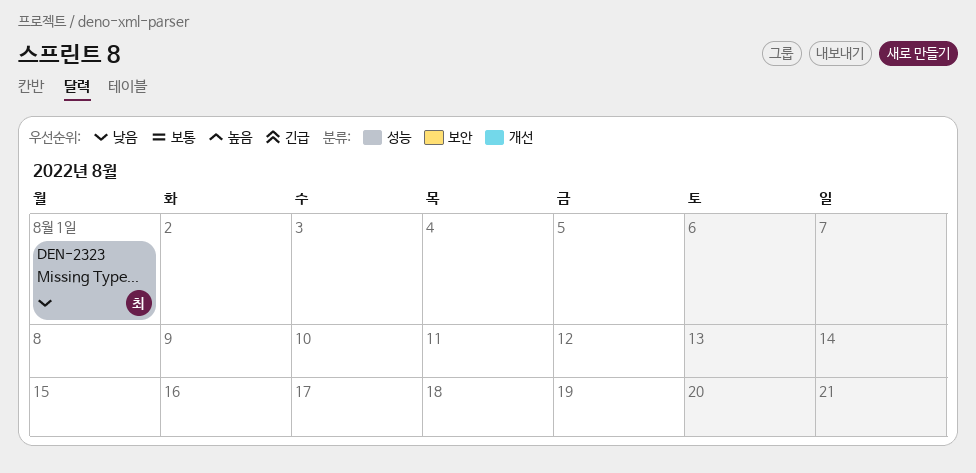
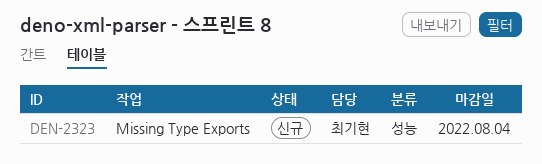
DEN-2323, due: Aug 1 -> Aug 4

